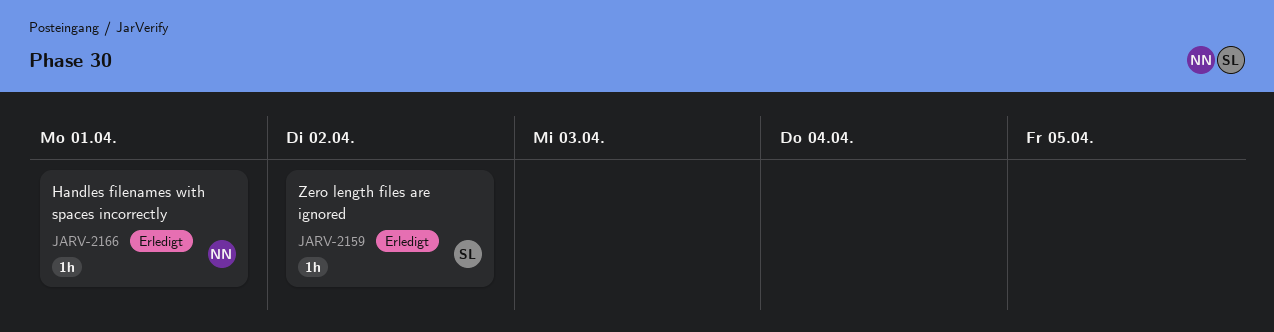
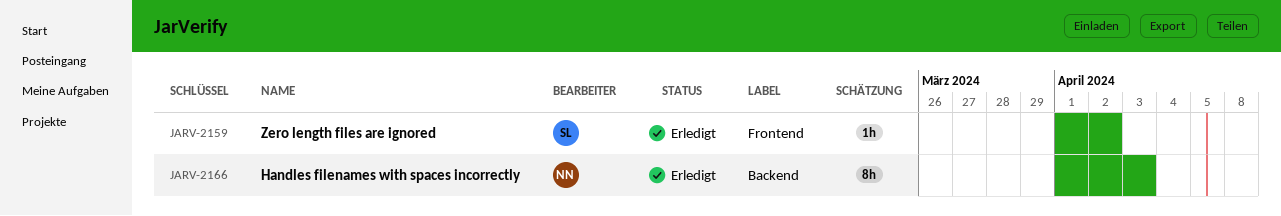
JARV-2166, estimate: 1h -> 8h
JARV-2166, due: Apr 1 -> Apr 3

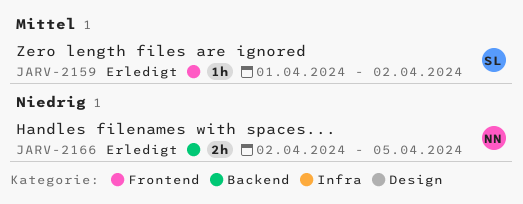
JARV-2166, estimate: 8h -> 2h
JARV-2166, start: Apr 1 -> Apr 2
JARV-2166, due: Apr 3 -> Apr 5

